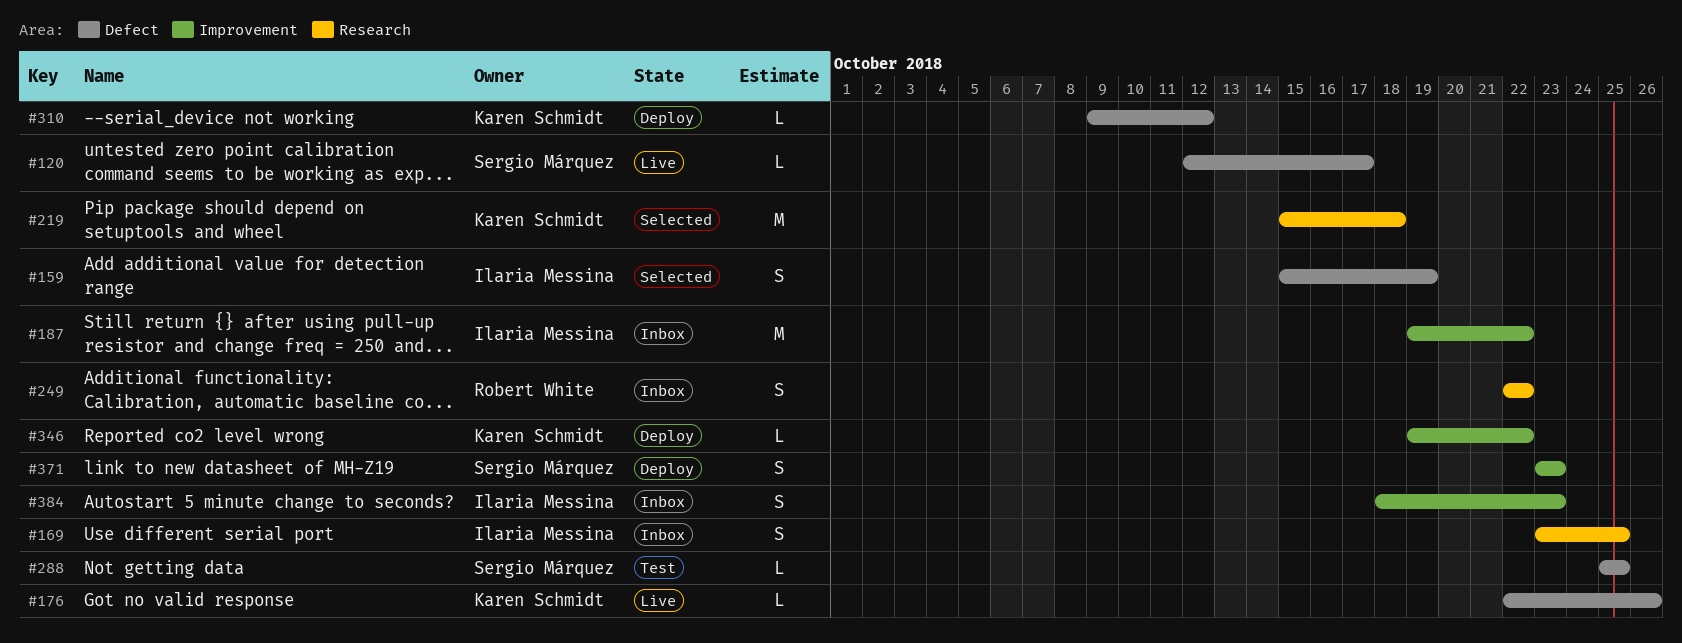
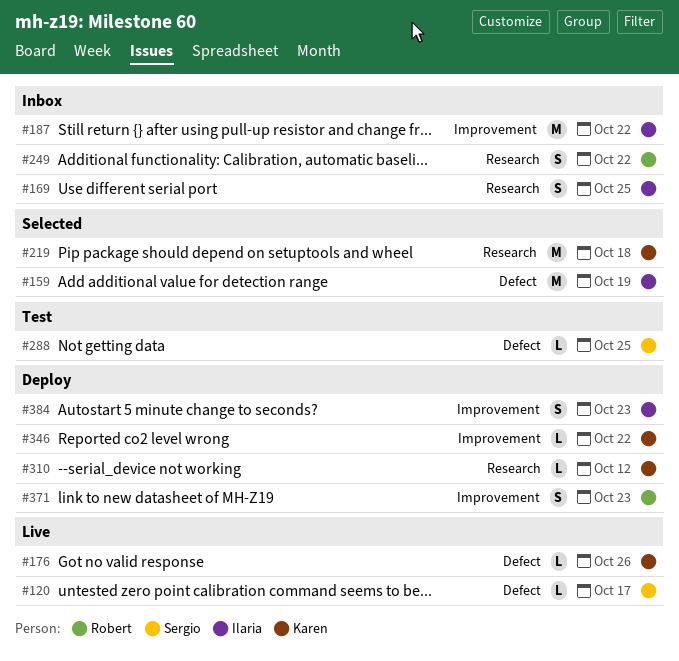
#159, estimate: S -> M
#310, label: Defect -> Research
#371, owner: Sergio Márquez -> Robert White
#384, status: Inbox -> Deploy

